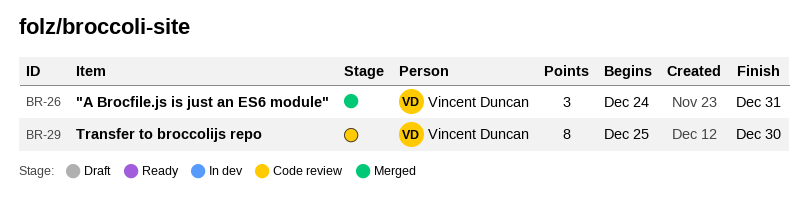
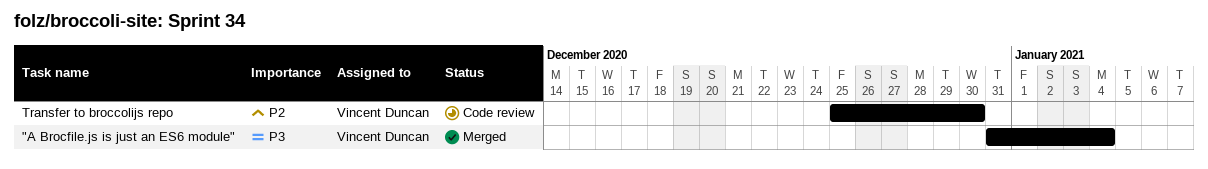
"A Brocfile.js is just an ES6 module", start: Dec 24 -> Dec 31
"A Brocfile.js is just an ES6 module", due: Dec 31 -> Jan 4

